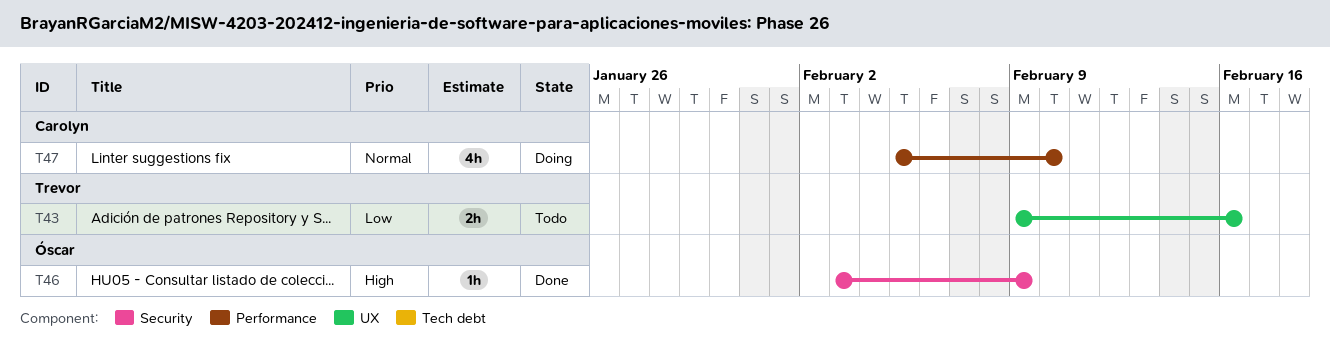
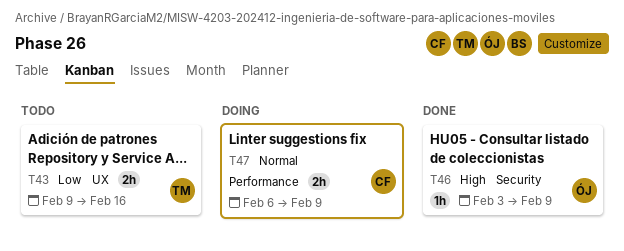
T47, estimate: 4h -> 2h
T47, start: Feb 5 -> Feb 6
T47, due: Feb 10 -> Feb 9

